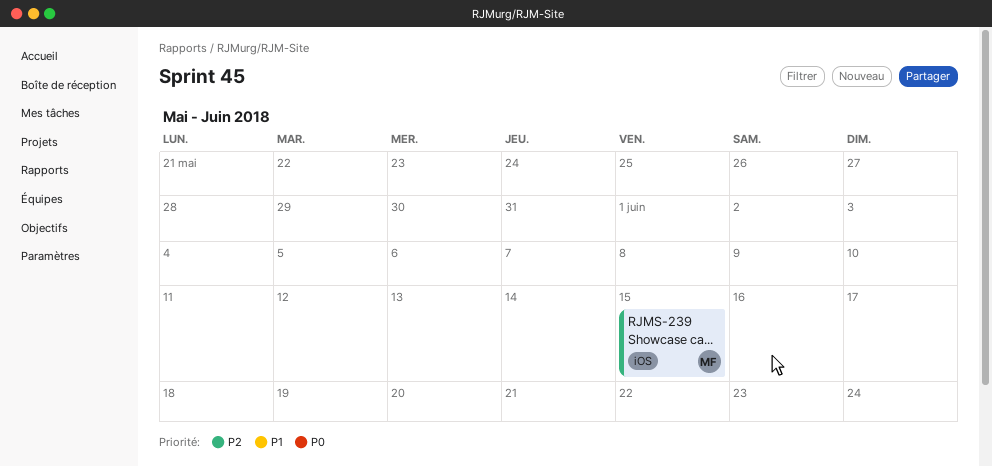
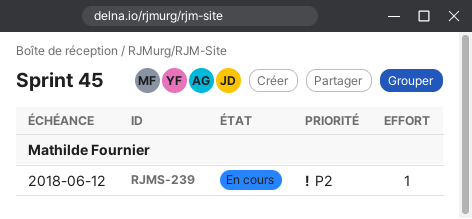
RJMS-239, due: Jun 15 -> Jun 12

